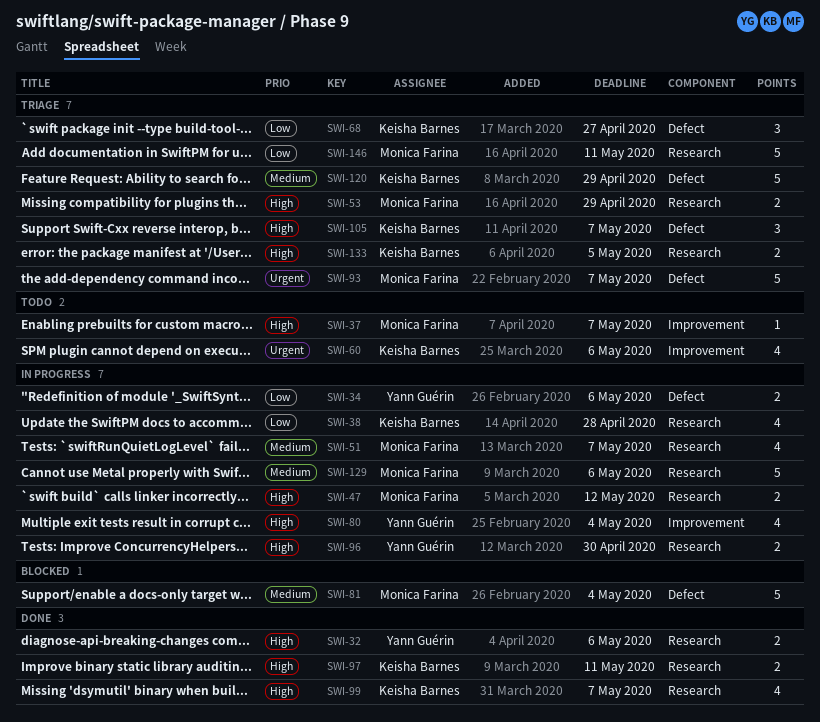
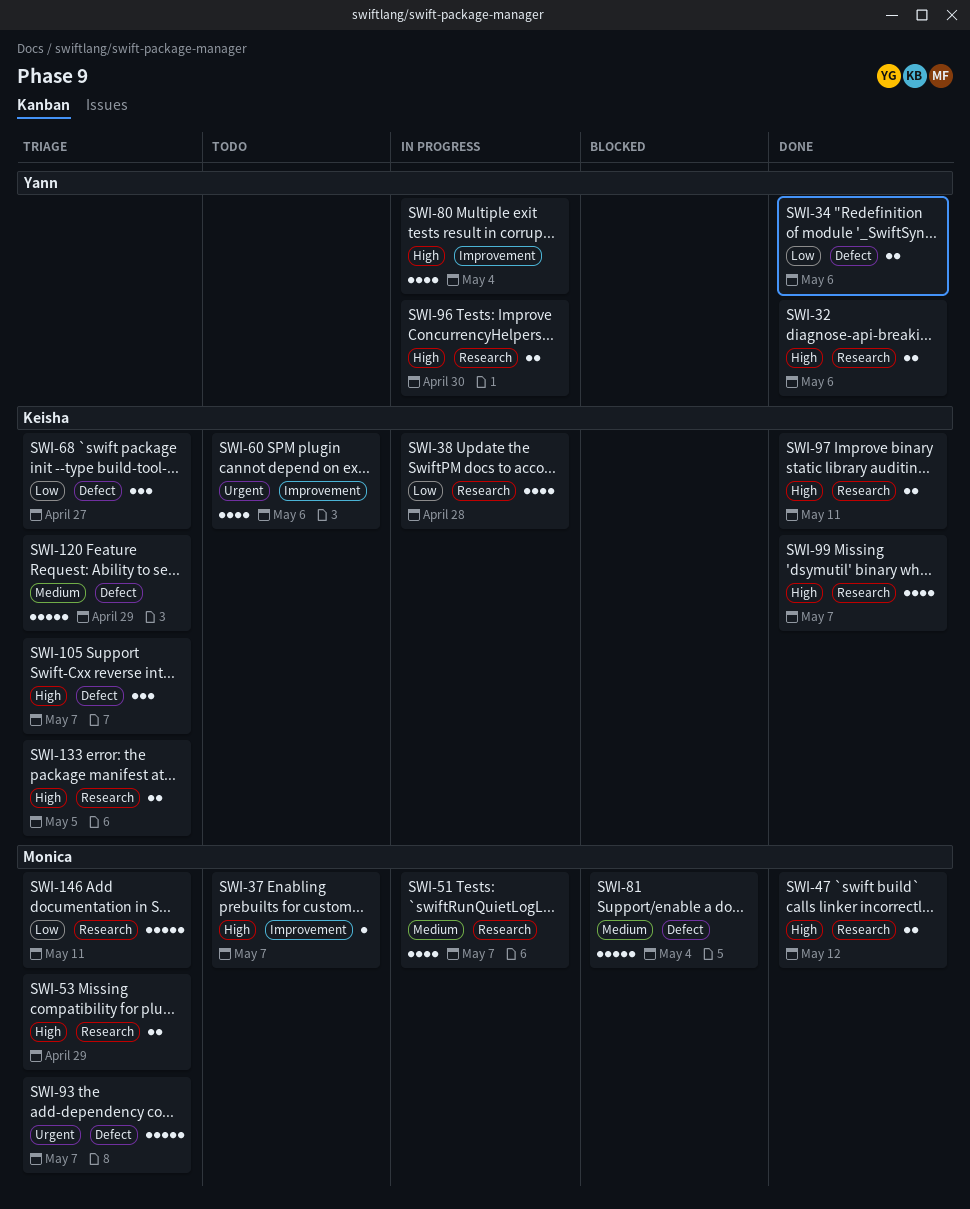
SWI-34, status: In progress -> Done
SWI-47, status: In progress -> Done
SWI-129: present -> none

